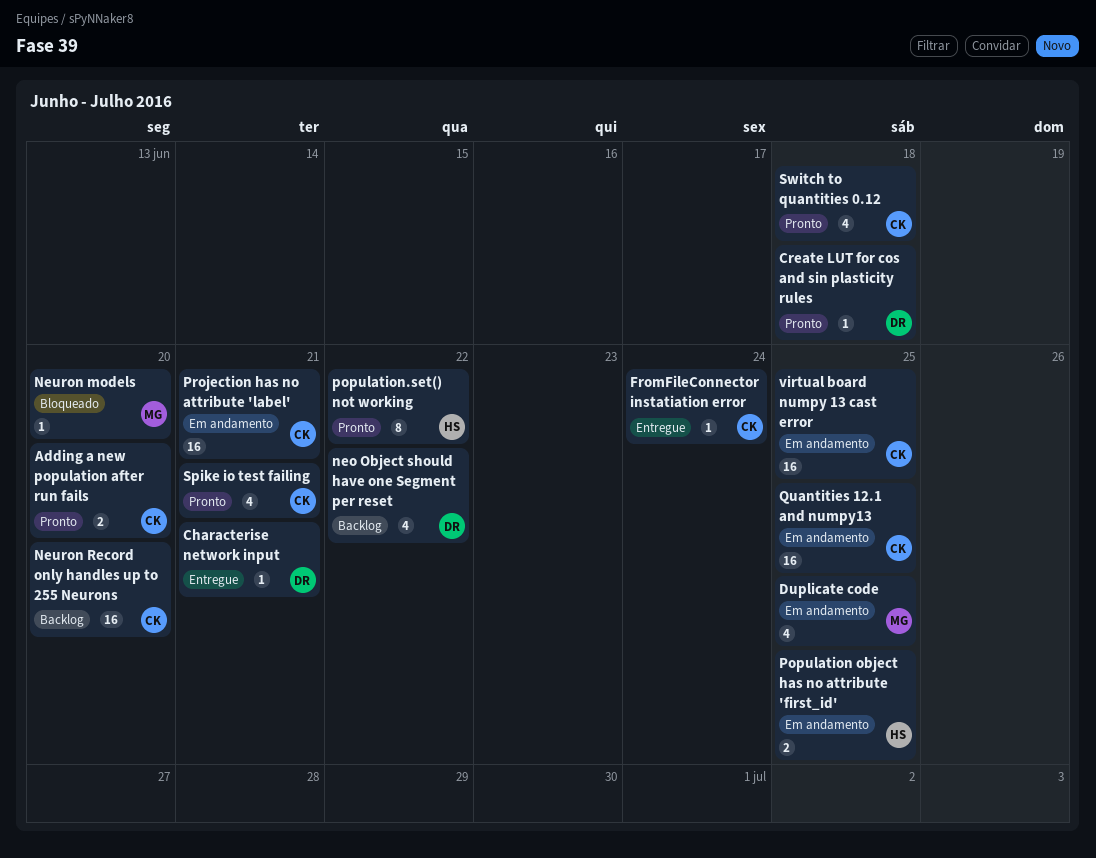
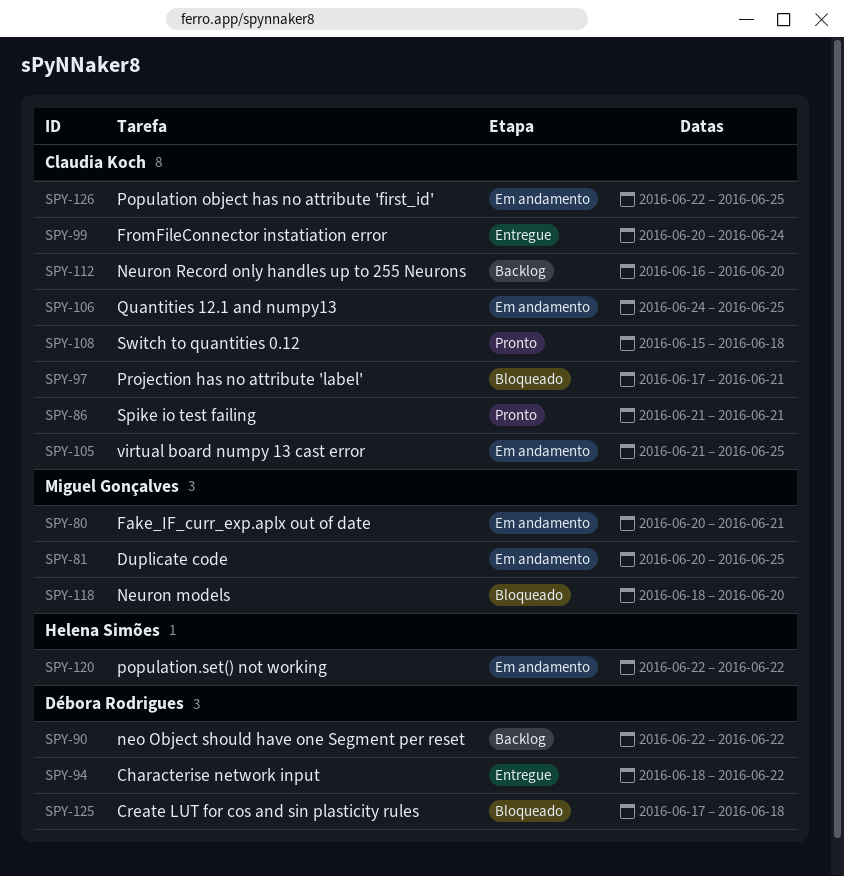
Adding a new population after run fails: present -> none
Characterise network input, due: Jun 21 -> Jun 22
Create LUT for cos and sin plasticity rules, status: Pronto -> Bloqueado
Fake_IF_curr_exp.aplx out of date: none -> present
Population object has no attribute 'first_id', owner: Helena Simões -> Claudia Koch
population.set() not working, status: Pronto -> Em andamento
Projection has no attribute 'label', status: Em andamento -> Bloqueado

